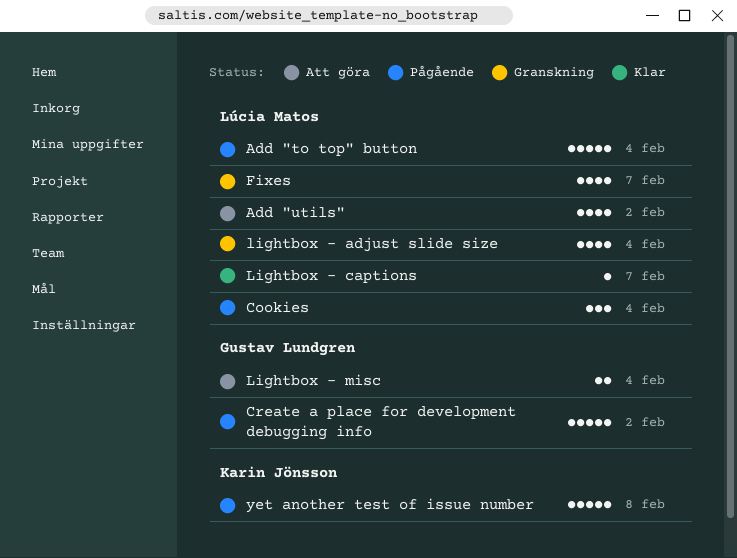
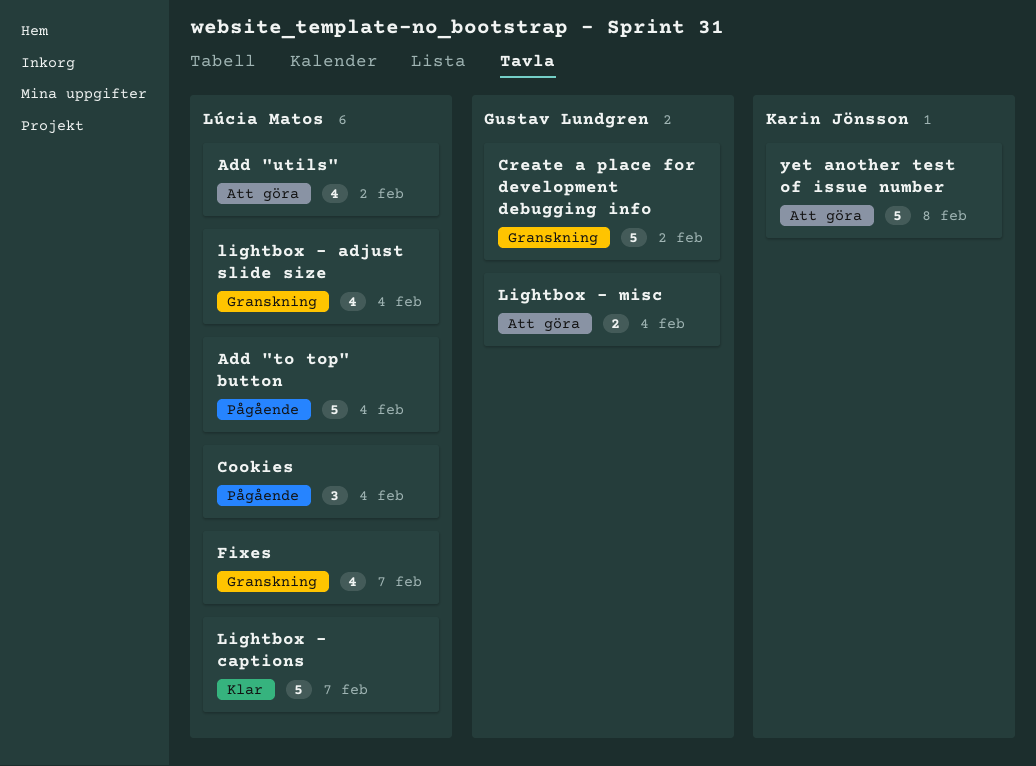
Create a place for development debugging info, status: Pågående -> Granskning
Lightbox - captions, estimate: 1 -> 5
yet another test of issue number, status: Pågående -> Att göra

